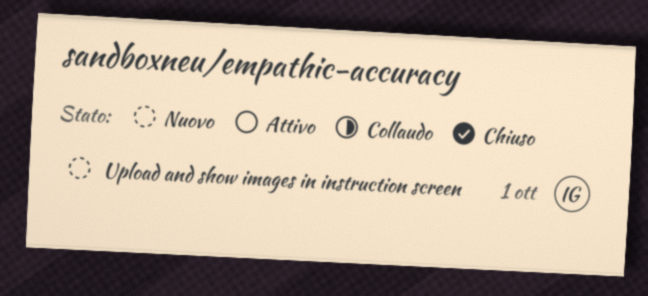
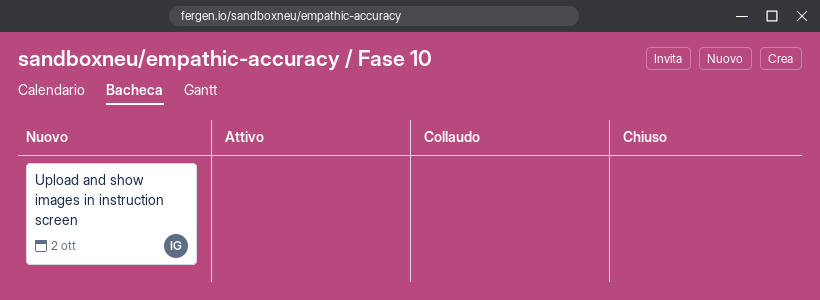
Upload and show images in instruction screen, due: Oct 1 -> Oct 2

